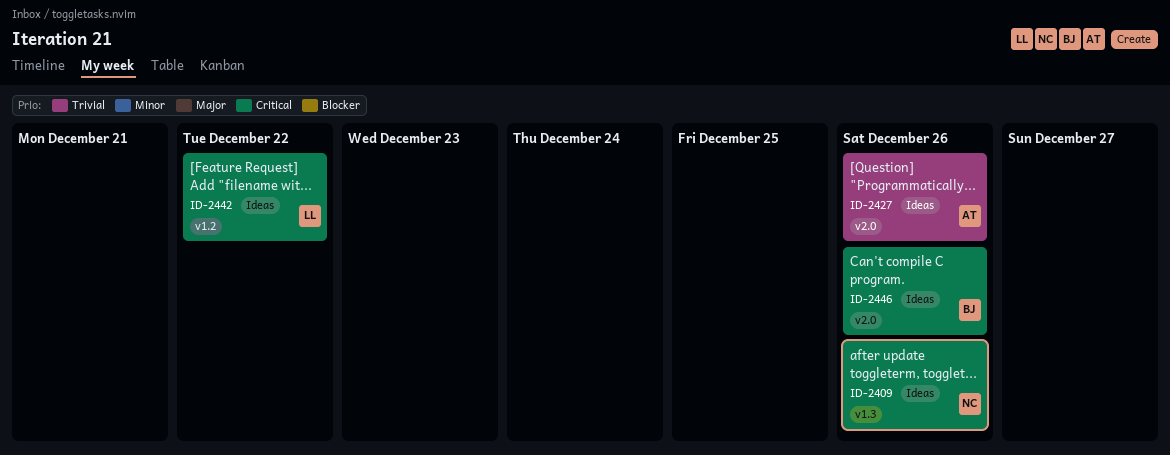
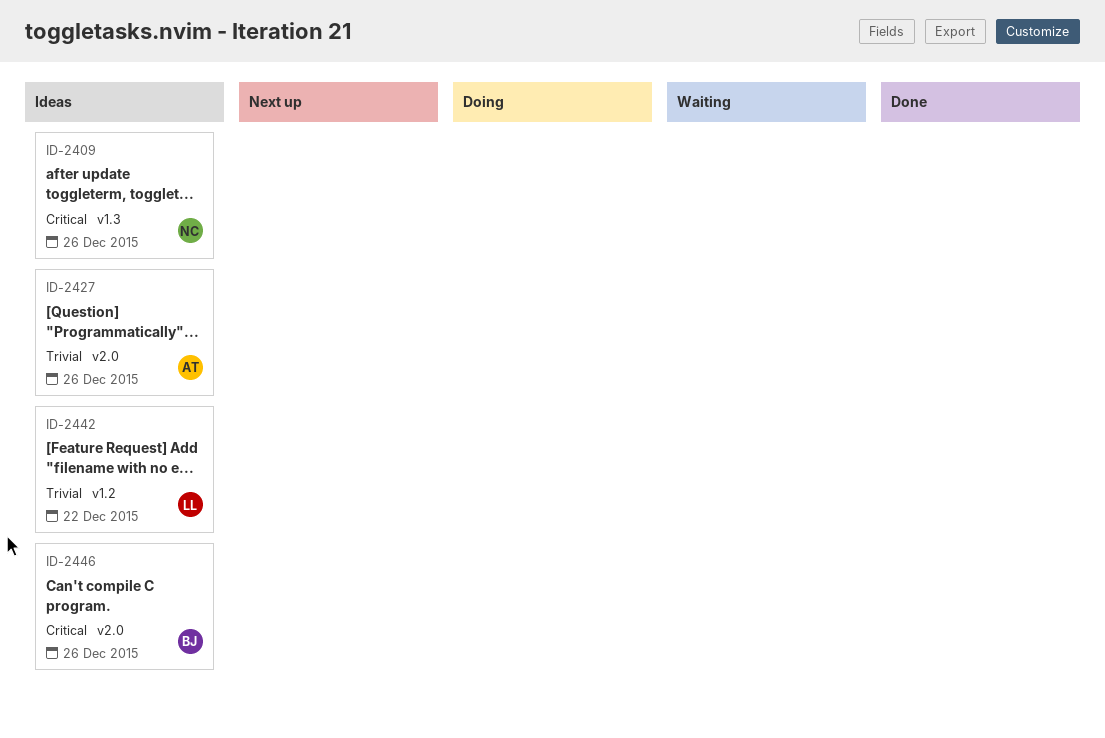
ID-2442, priority: Critical -> Trivial

